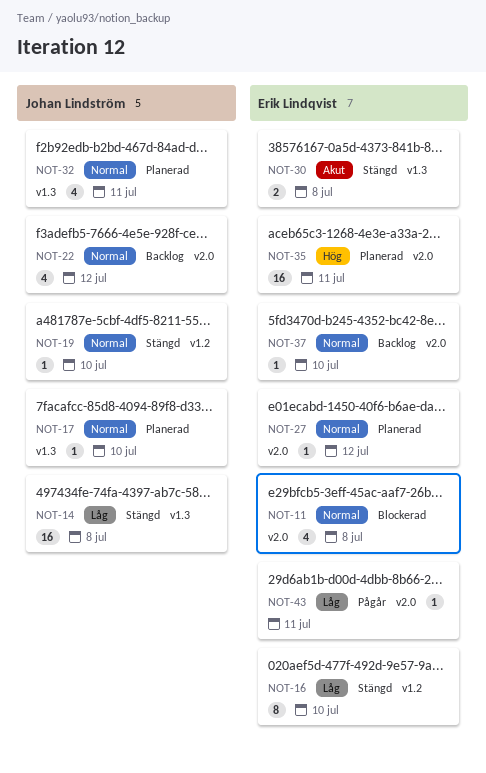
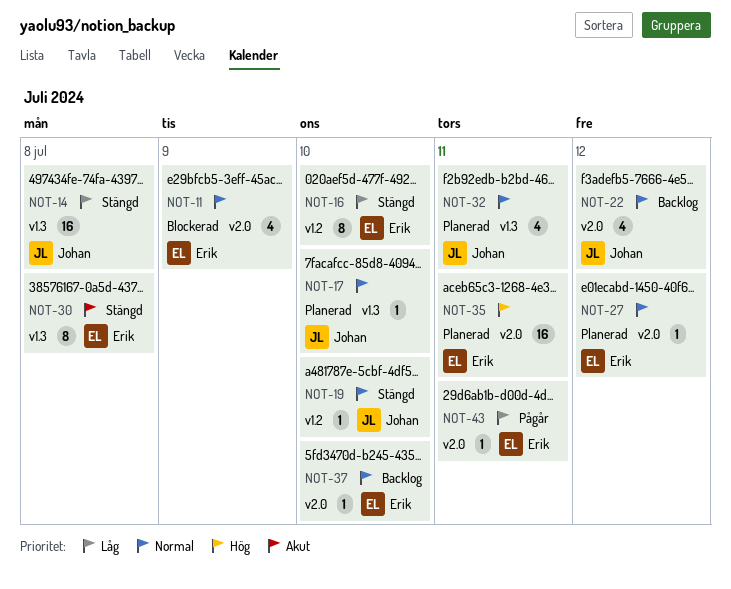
NOT-11, due: Jul 8 -> Jul 9
NOT-30, estimate: 2 -> 8

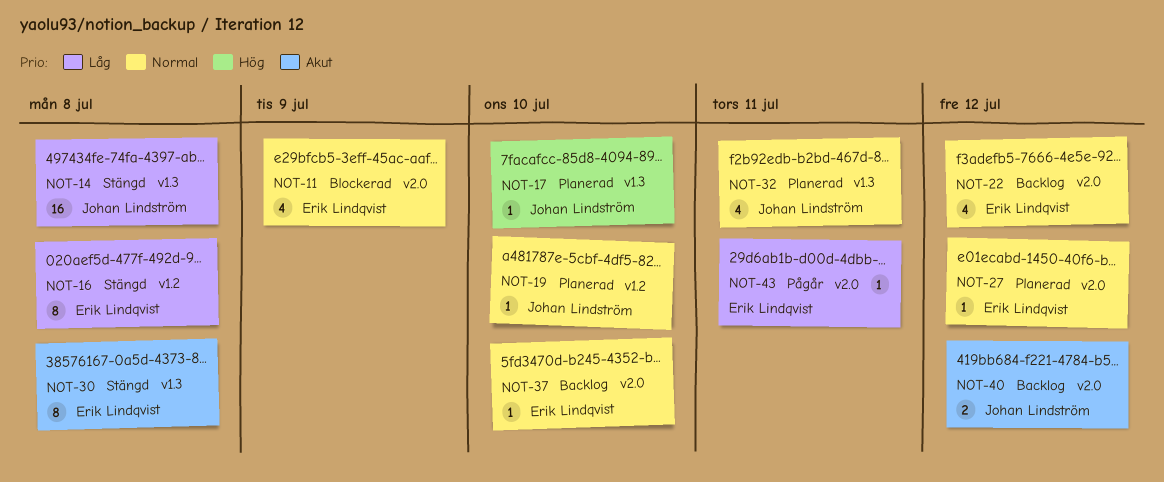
NOT-16, due: Jul 10 -> Jul 8
NOT-17, priority: Normal -> Hög
NOT-19, status: Stängd -> Planerad
NOT-22, owner: Johan Lindström -> Erik Lindqvist
NOT-35: present -> none
NOT-40: none -> present

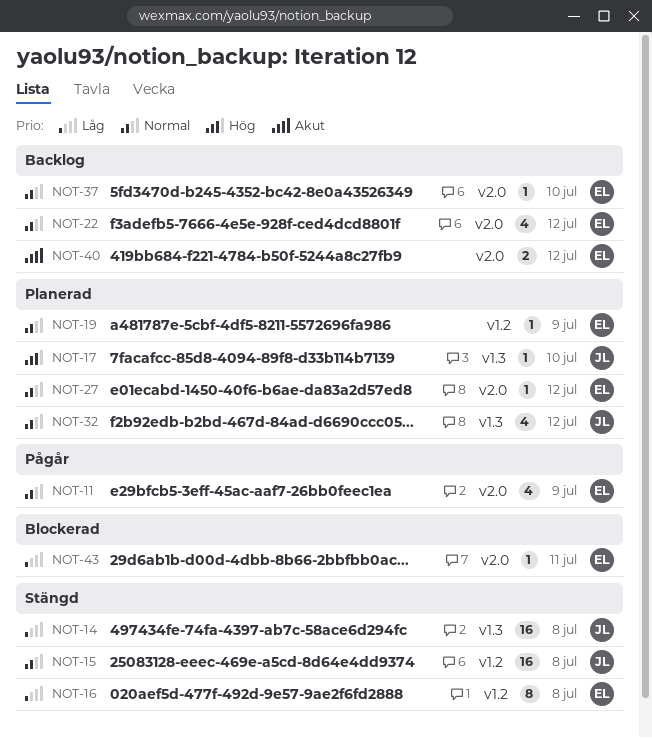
NOT-11, status: Blockerad -> Pågår
NOT-15: none -> present
NOT-19, owner: Johan Lindström -> Erik Lindqvist
NOT-19, due: Jul 10 -> Jul 9
NOT-30: present -> none
NOT-32, due: Jul 11 -> Jul 12
NOT-40, owner: Johan Lindström -> Erik Lindqvist
NOT-43, status: Pågår -> Blockerad

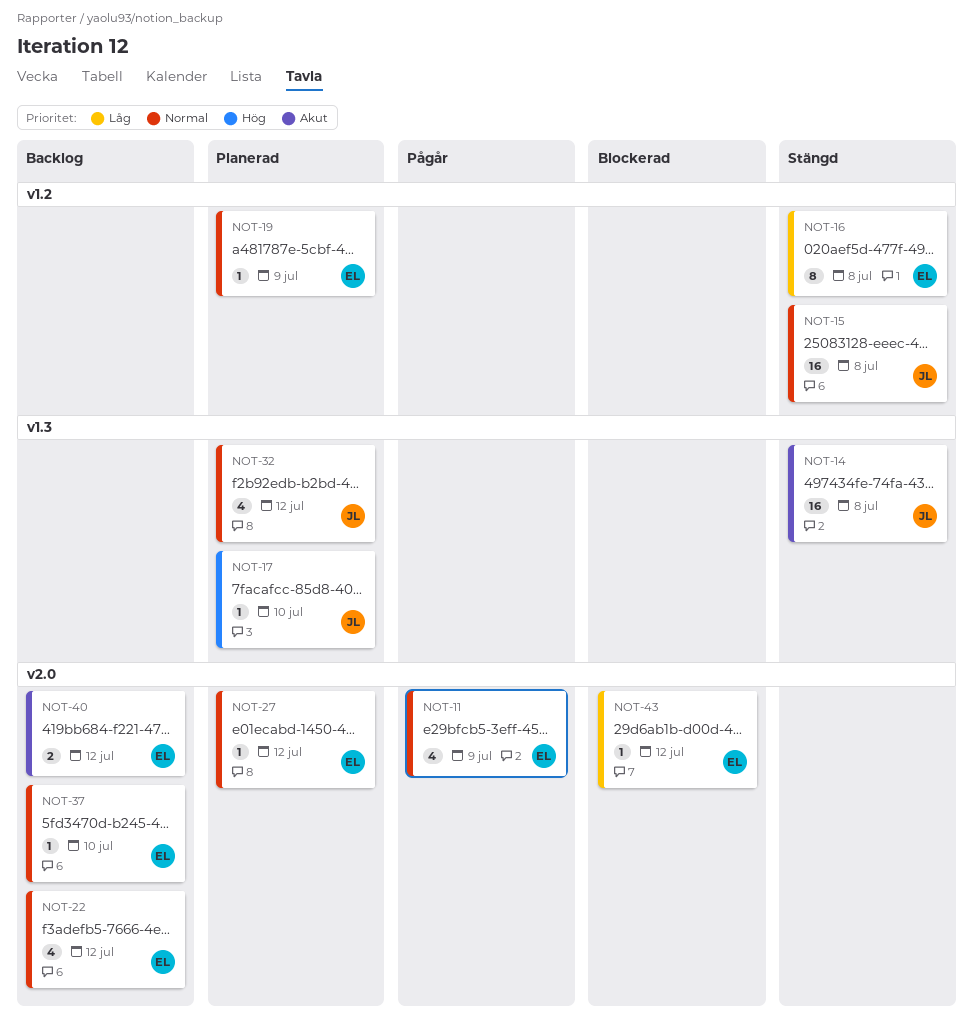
NOT-14, priority: Låg -> Akut
NOT-43, due: Jul 11 -> Jul 12

